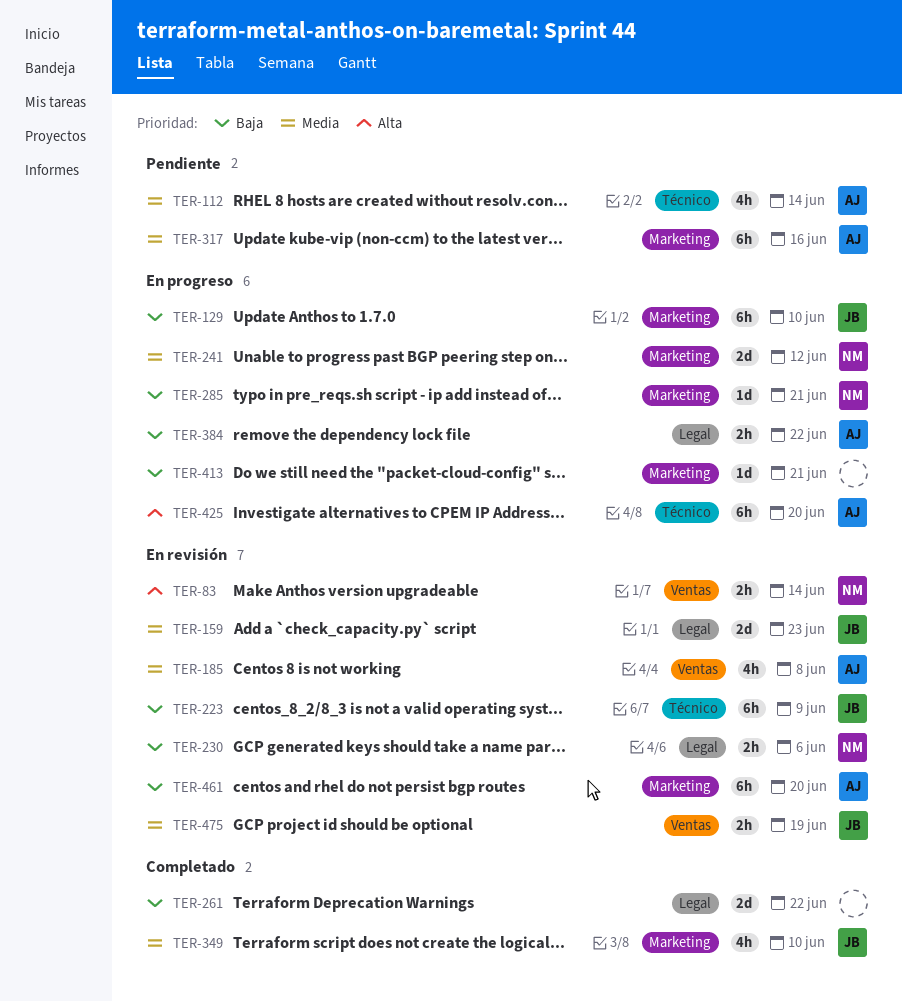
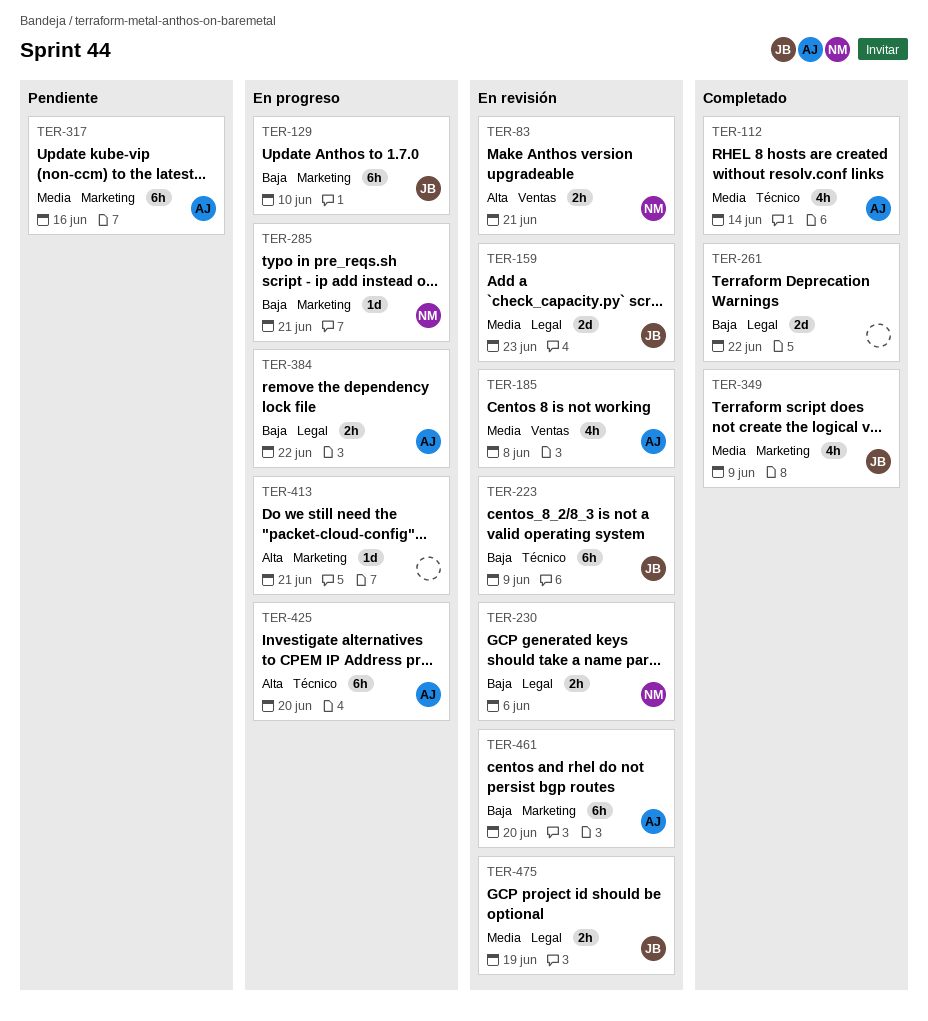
TER-83, due: Jun 14 -> Jun 21
TER-112, status: Pendiente -> Completado
TER-241: present -> none
TER-349, due: Jun 10 -> Jun 9
TER-413, priority: Baja -> Alta
TER-475, label: Ventas -> Legal

